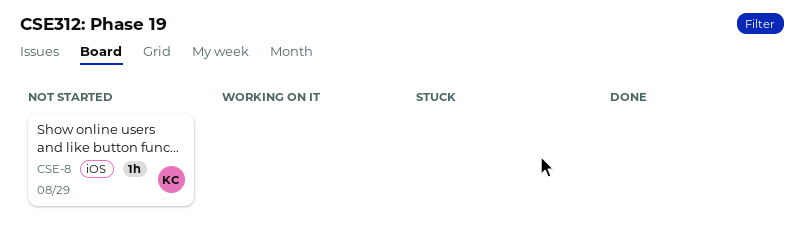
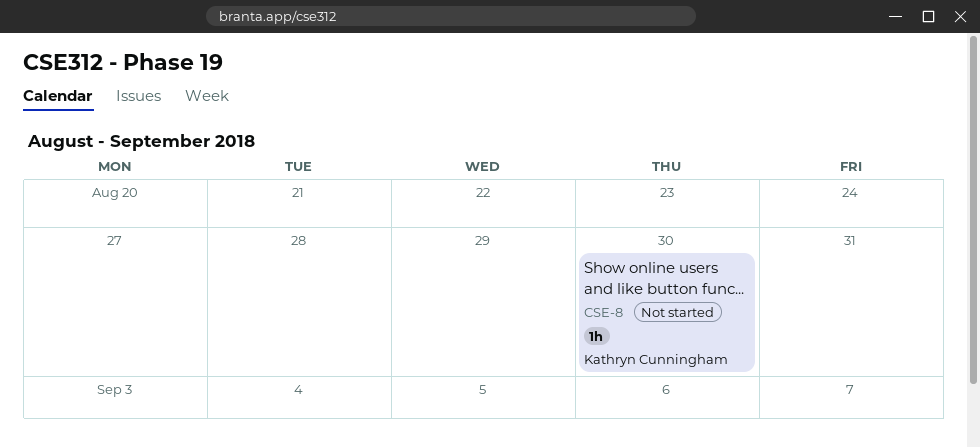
CSE-8, due: Aug 29 -> Aug 30

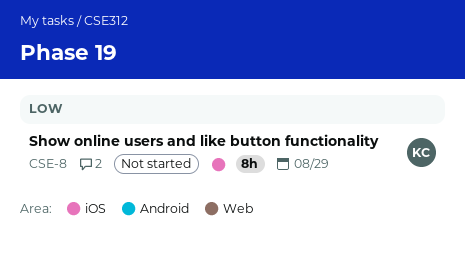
CSE-8, estimate: 1h -> 8h
CSE-8, due: Aug 30 -> Aug 29

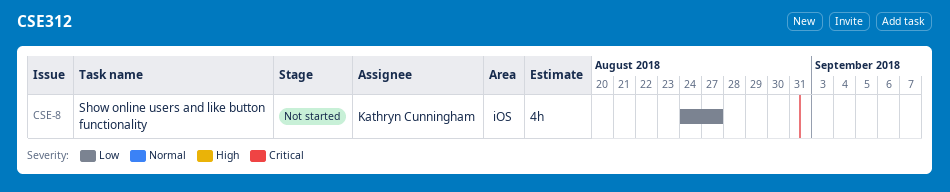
CSE-8, estimate: 8h -> 4h
CSE-8, due: Aug 29 -> Aug 27

